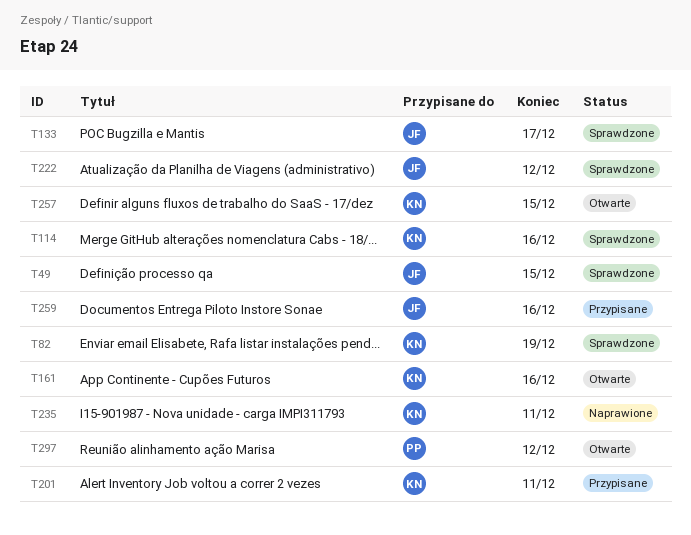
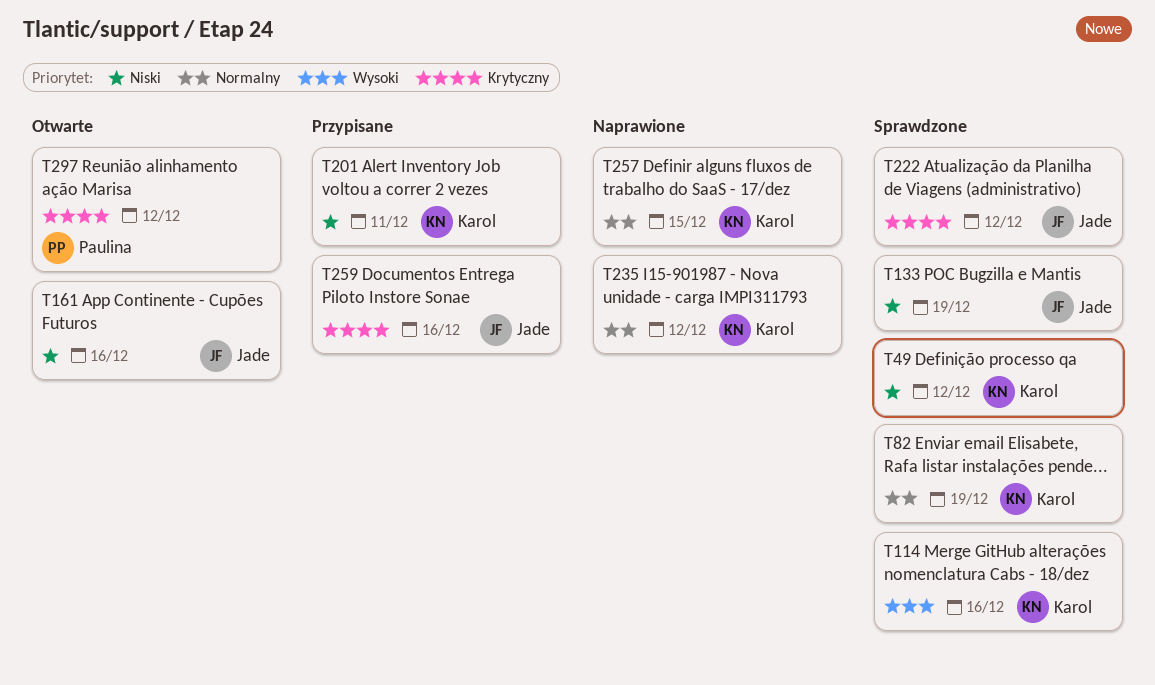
T49, owner: Jade -> Karol
T49, due: Dec 15 -> Dec 12
T133, due: Dec 17 -> Dec 19
T161, owner: Karol -> Jade
T235, due: Dec 11 -> Dec 12
T257, status: Otwarte -> Naprawione

